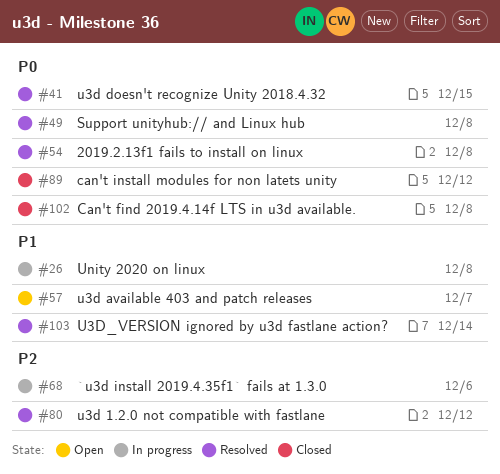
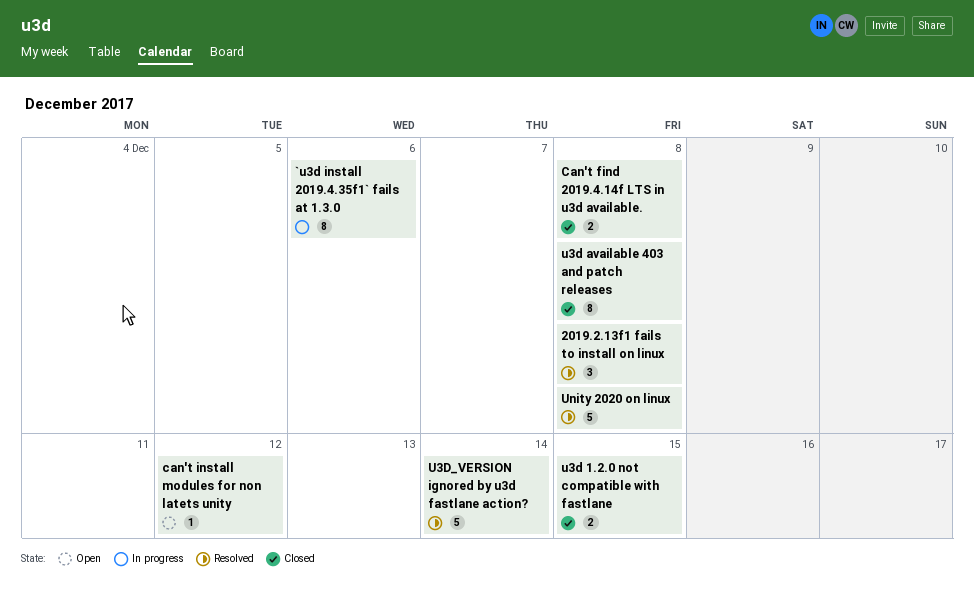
can't install modules for non latets unity, status: Closed -> Open
Support unityhub:// and Linux hub: present -> none
u3d 1.2.0 not compatible with fastlane, status: Resolved -> Closed
u3d 1.2.0 not compatible with fastlane, due: Dec 12 -> Dec 15
u3d available 403 and patch releases, status: Open -> Closed
u3d available 403 and patch releases, due: Dec 7 -> Dec 8
u3d doesn't recognize Unity 2018.4.32: present -> none
Unity 2020 on linux, status: In progress -> Resolved

